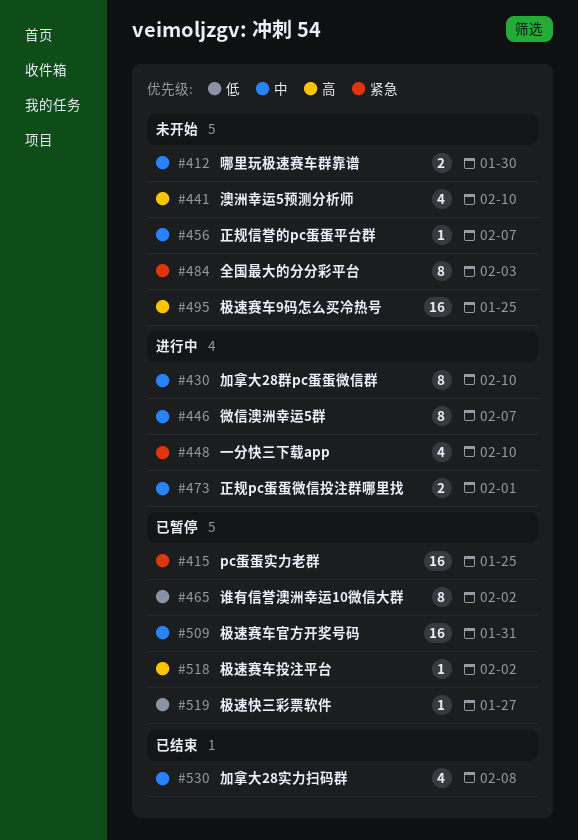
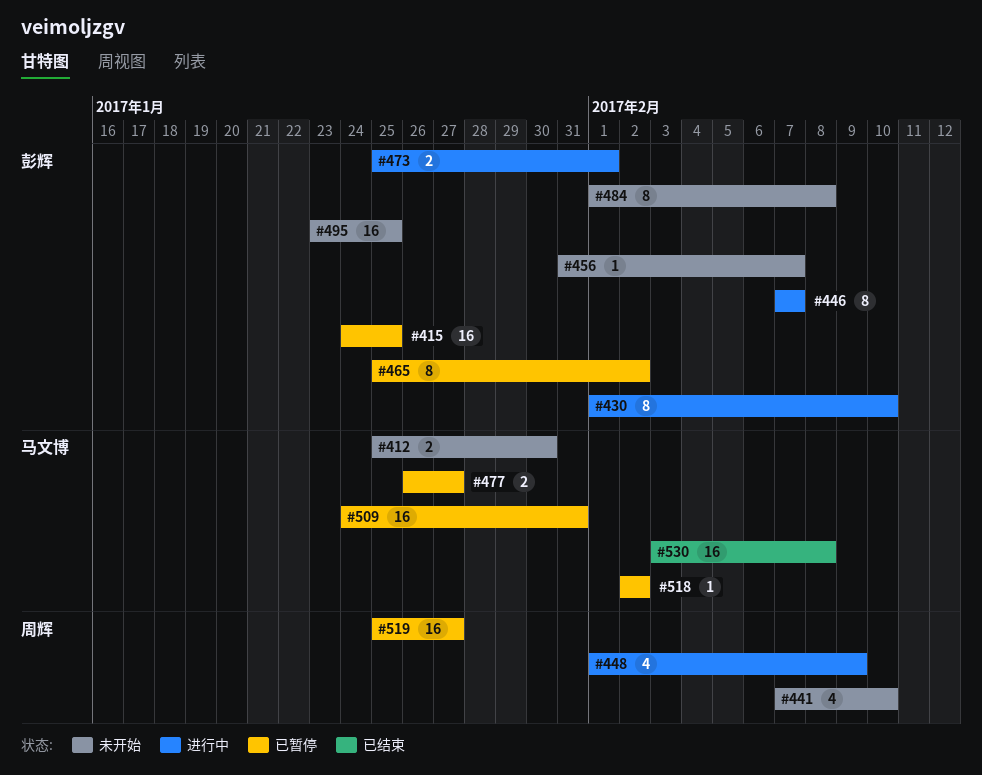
#448, due: Feb 10 -> Feb 9
#477: none -> present
#484, due: Feb 3 -> Feb 8
#519, estimate: 1 -> 16
#530, estimate: 4 -> 16

